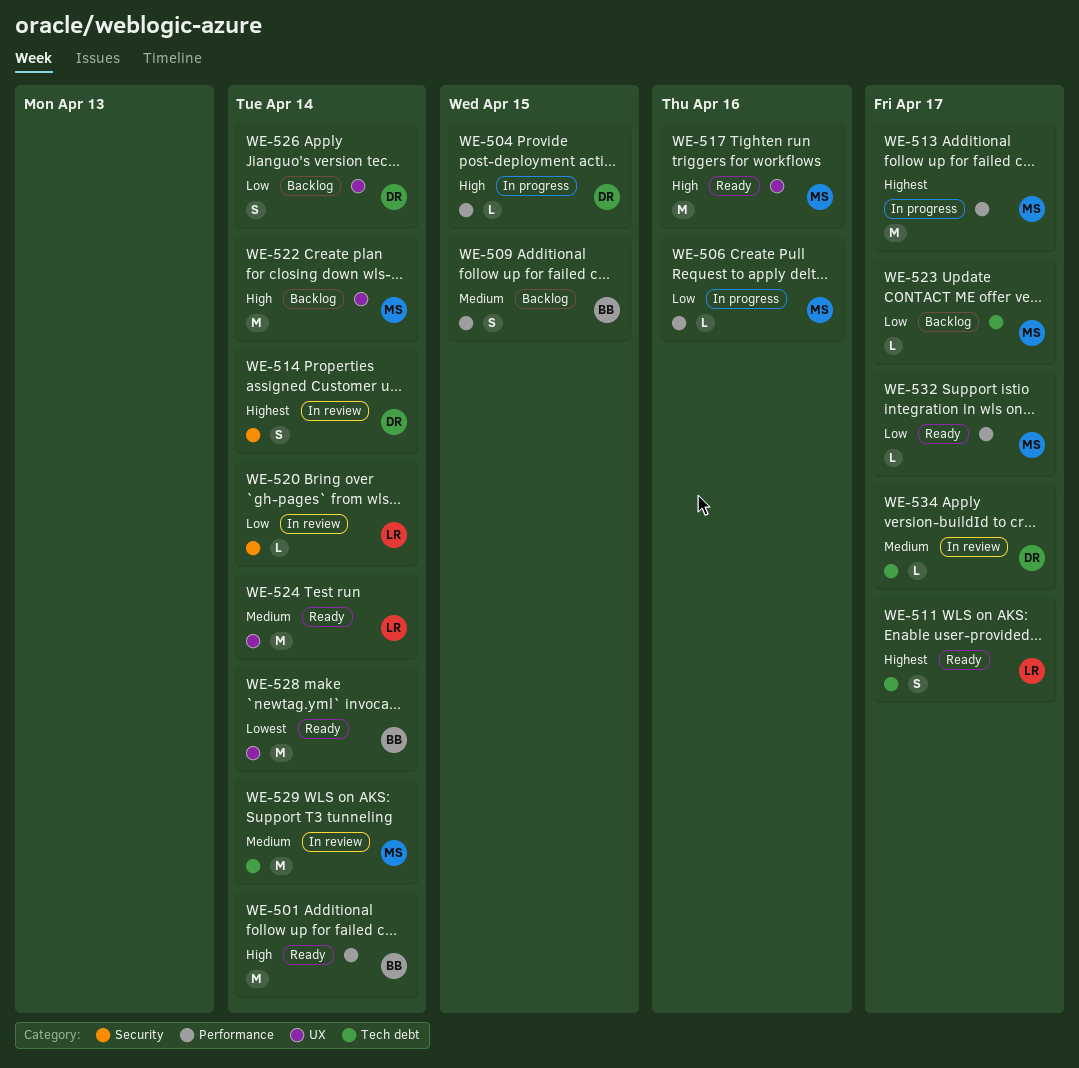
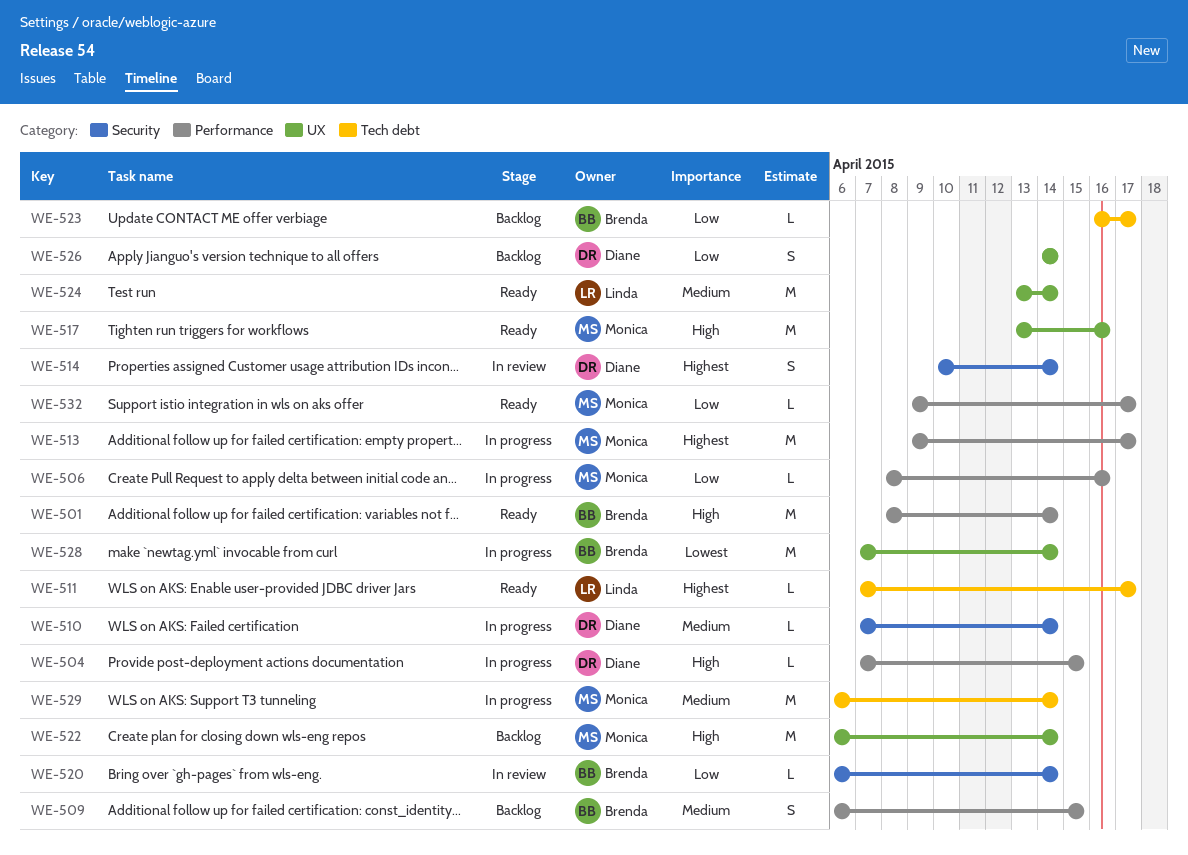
WE-510: none -> present
WE-511, estimate: S -> L
WE-520, owner: Linda -> Brenda
WE-523, owner: Monica -> Brenda
WE-528, status: Ready -> In progress
WE-529, status: In review -> In progress
WE-534: present -> none

